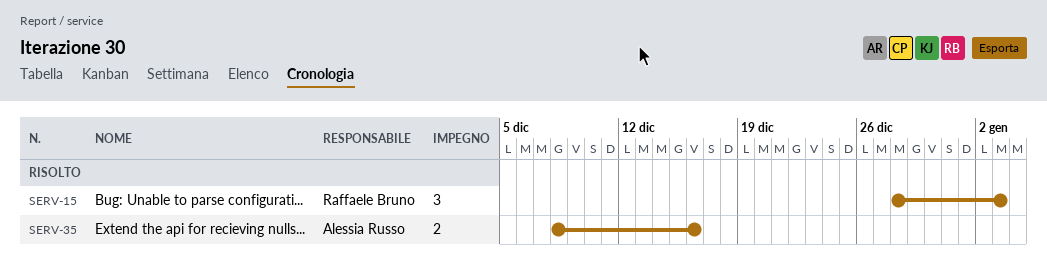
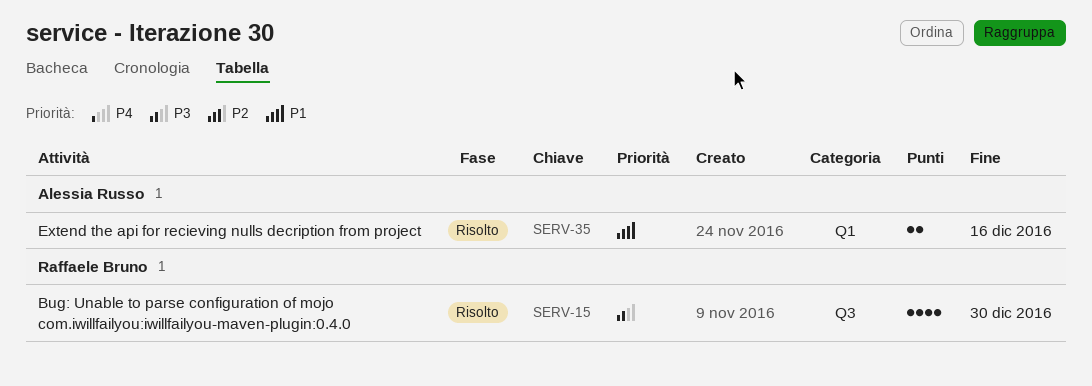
SERV-15, estimate: 3 -> 4
SERV-15, due: Jan 3 -> Dec 30

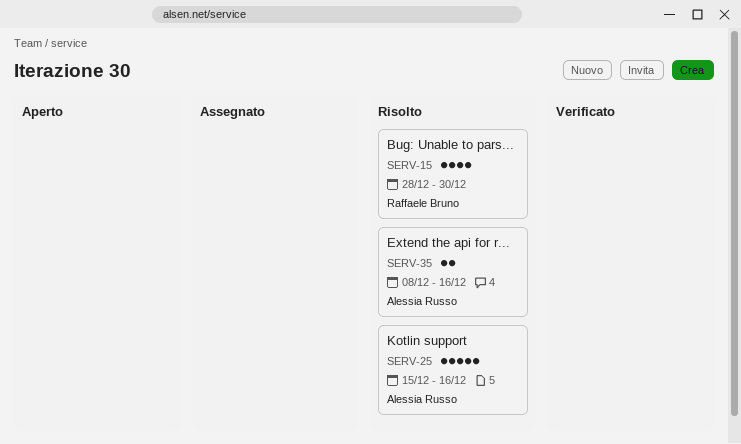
SERV-25: none -> present

